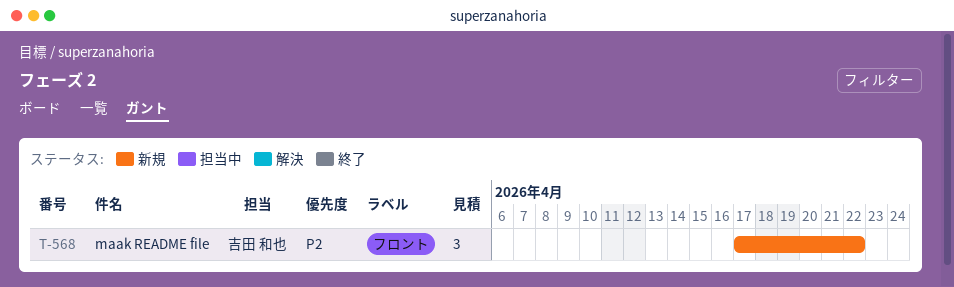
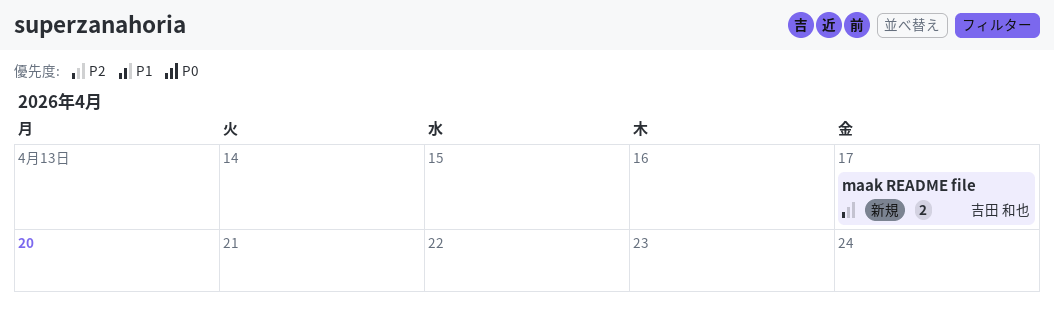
maak README file, estimate: 3 -> 2
maak README file, due: Apr 22 -> Apr 17

